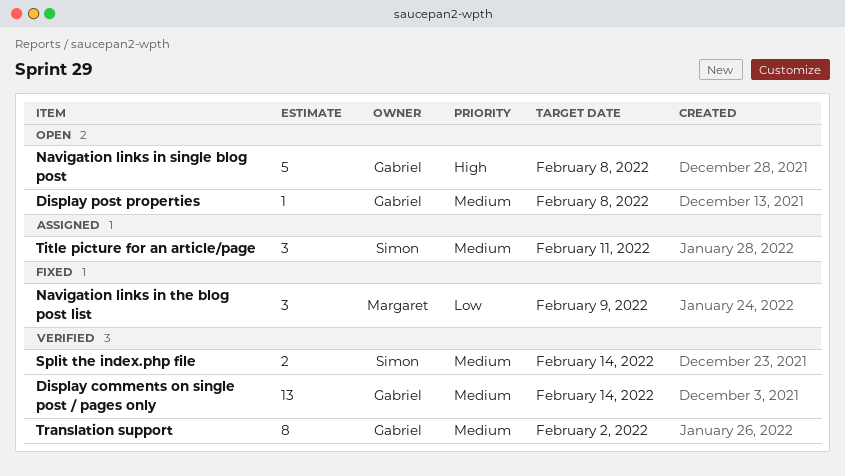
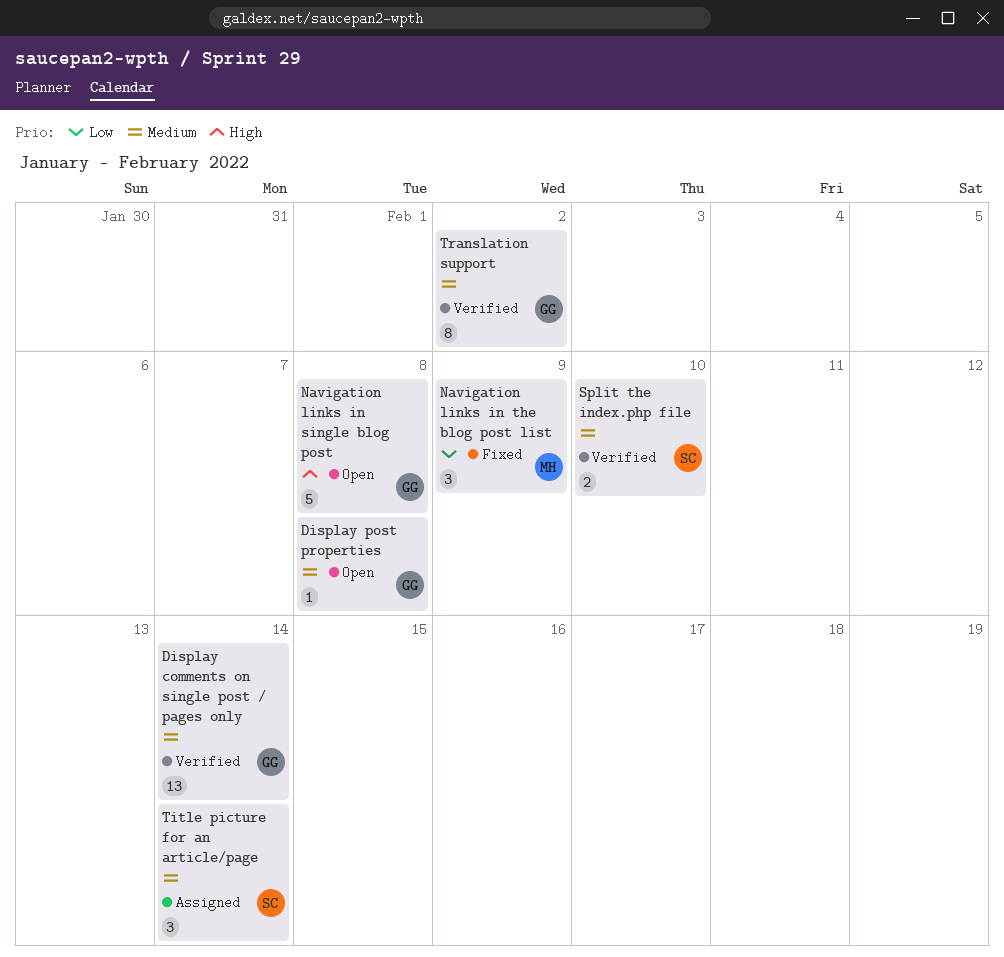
Split the index.php file, due: Feb 14 -> Feb 10
Title picture for an article/page, due: Feb 11 -> Feb 14

